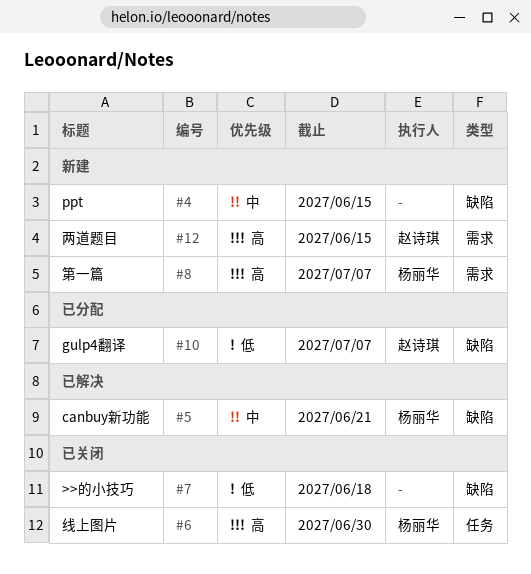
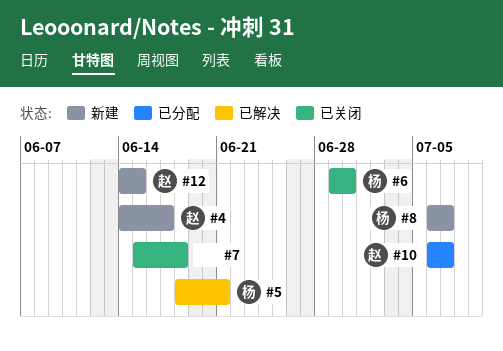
#4, owner: none -> 赵诗琪
#4, due: Jun 15 -> Jun 17

